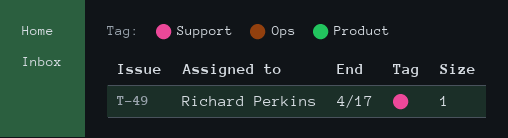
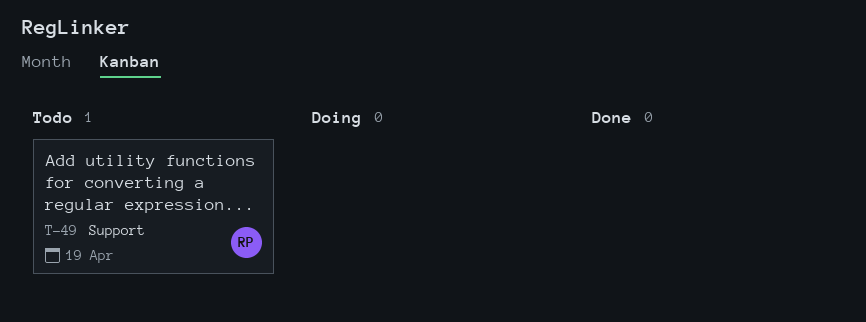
T-49, due: Apr 17 -> Apr 19

